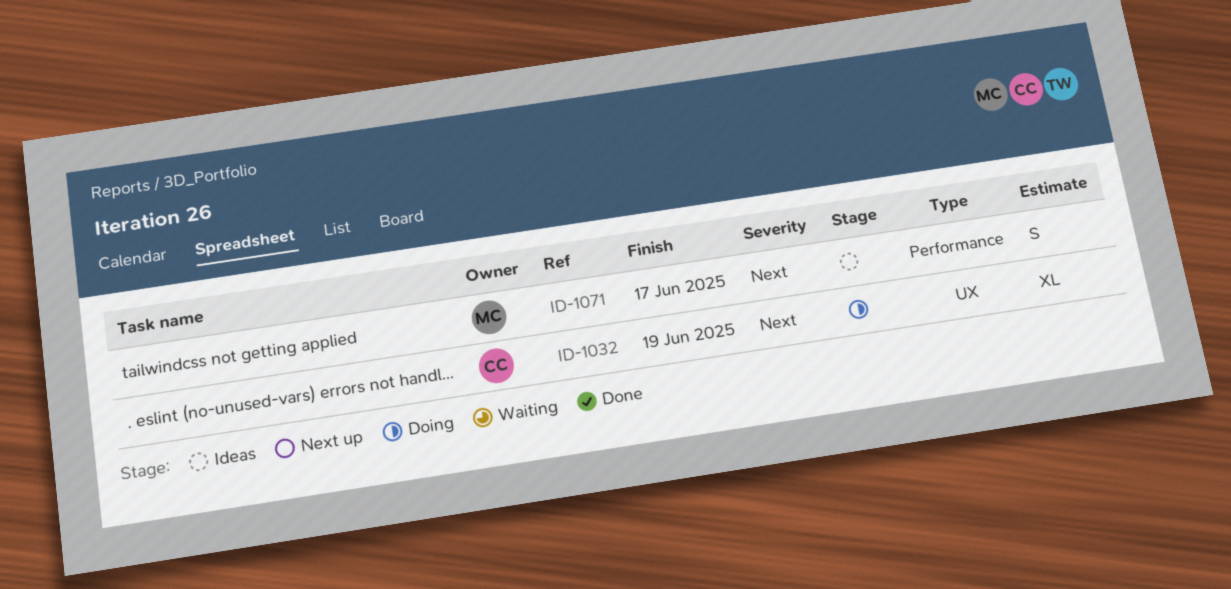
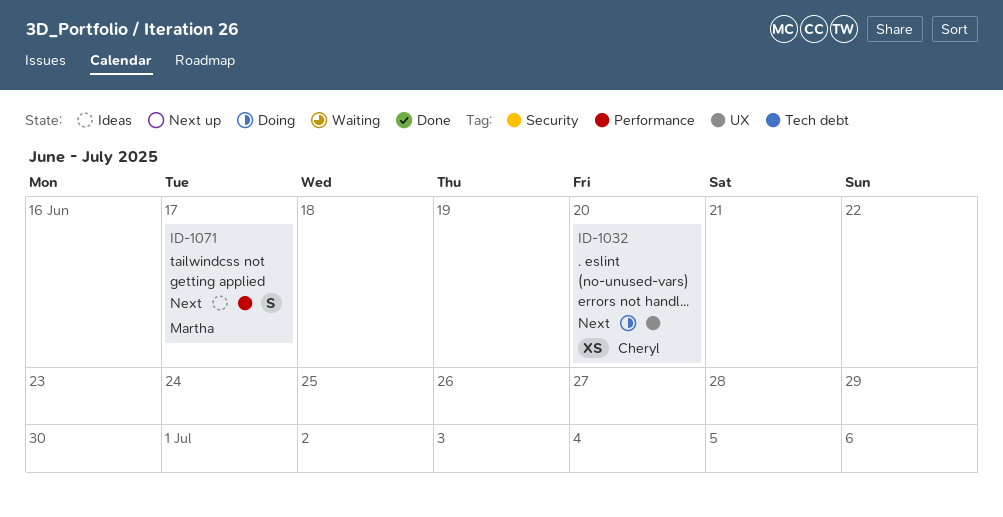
ID-1032, estimate: XL -> XS
ID-1032, due: Jun 19 -> Jun 20

